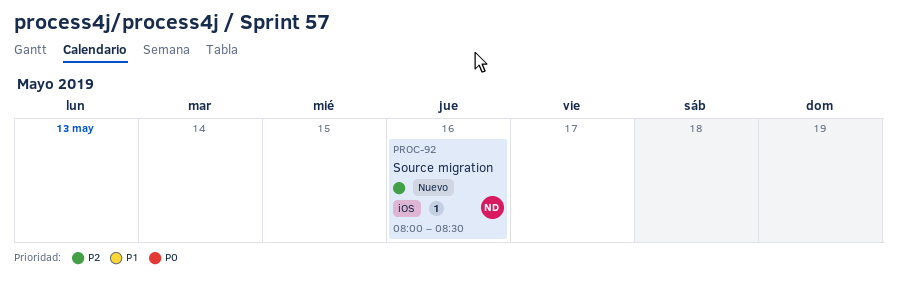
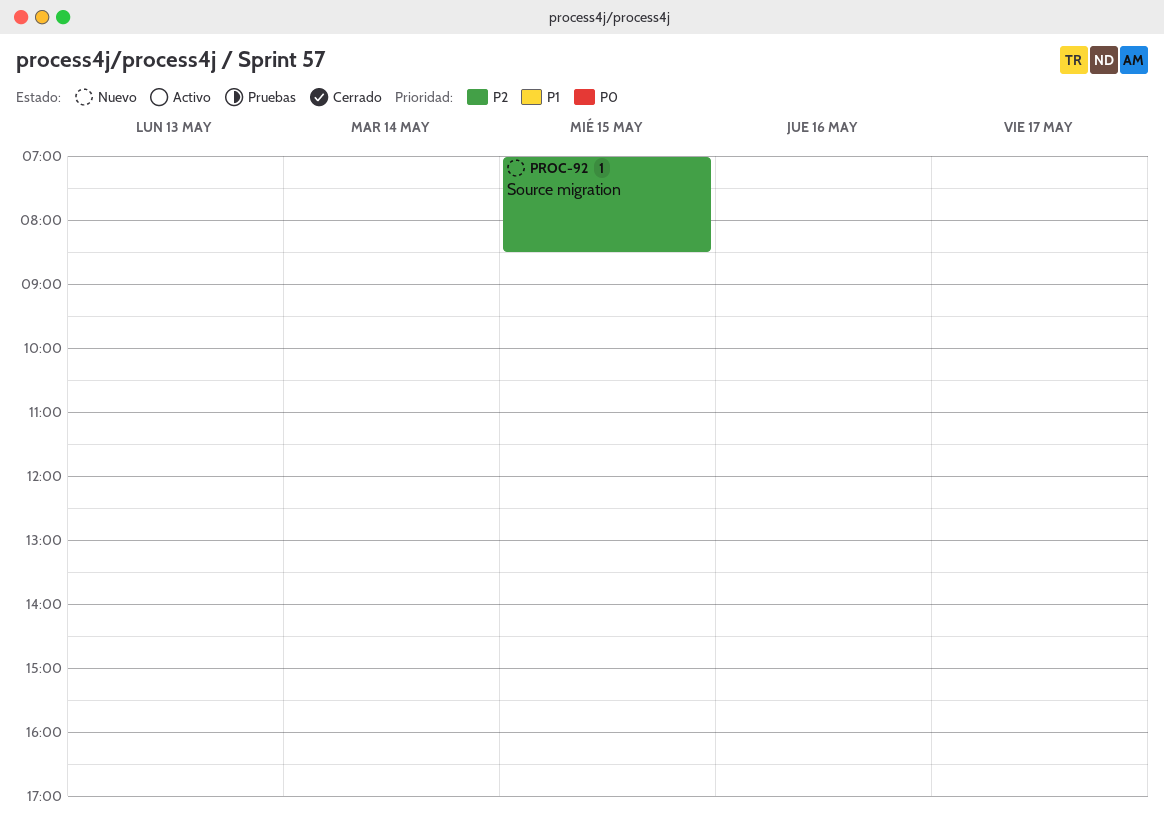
PROC-92, day: May 16 -> May 15
PROC-92, begins: 08:00 -> 07:00

